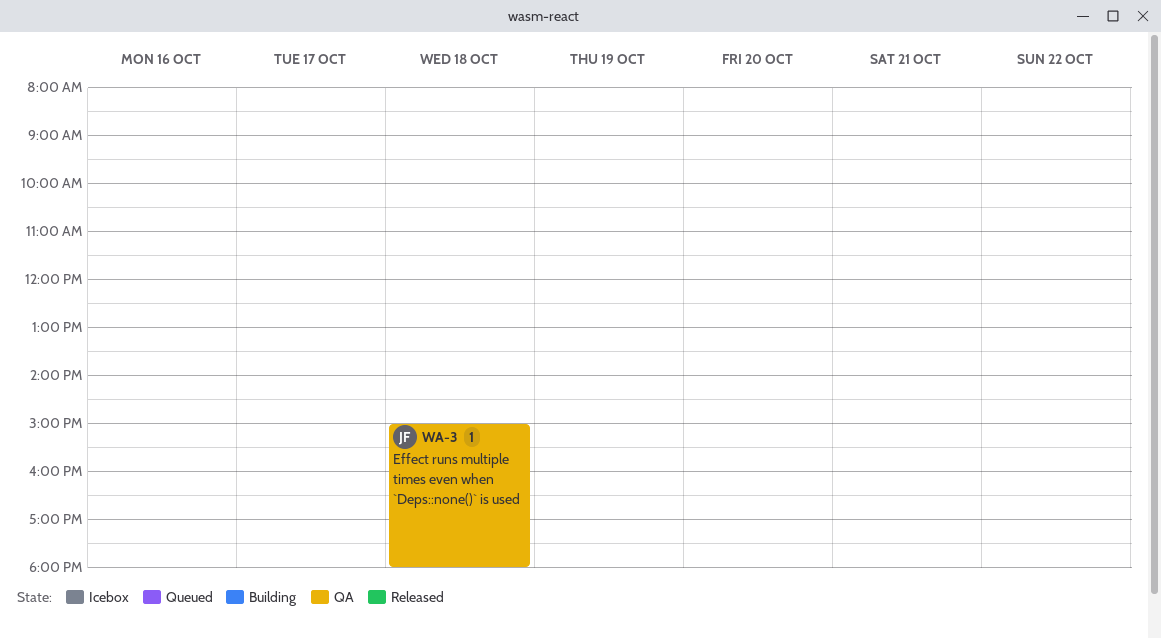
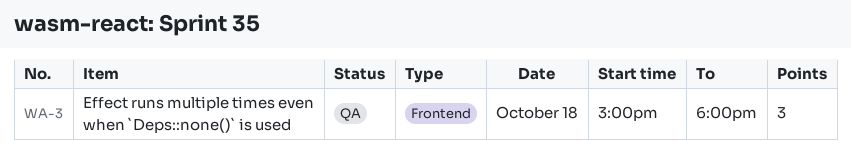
WA-3, estimate: 1 -> 3

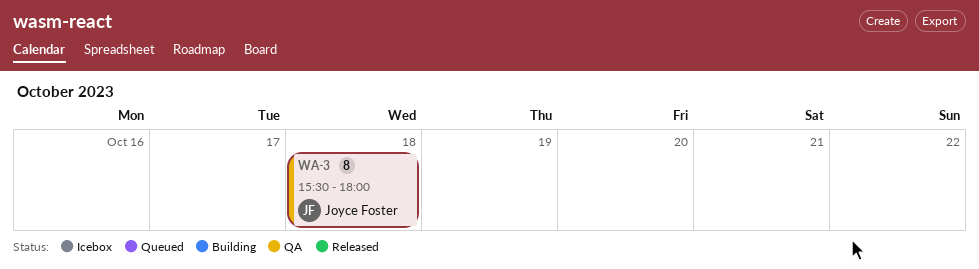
WA-3, estimate: 3 -> 8
WA-3, begins: 15:00 -> 15:30

